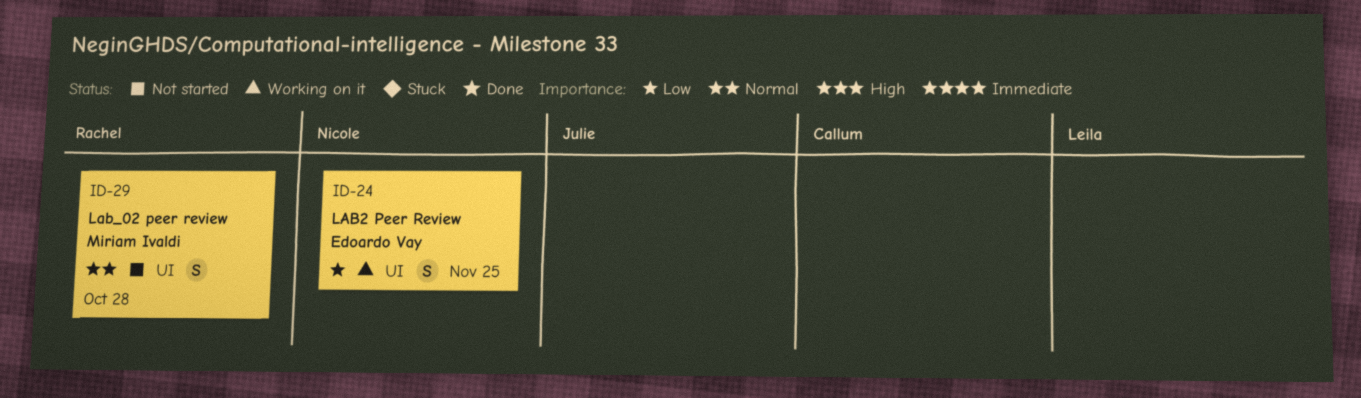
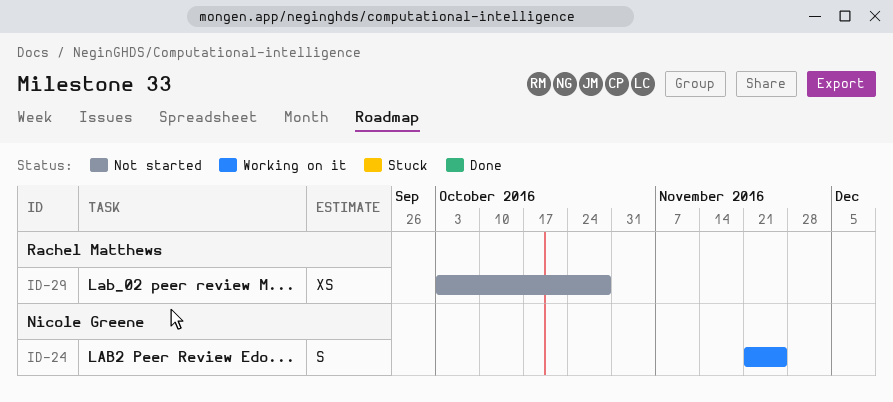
ID-29, estimate: S -> XS

